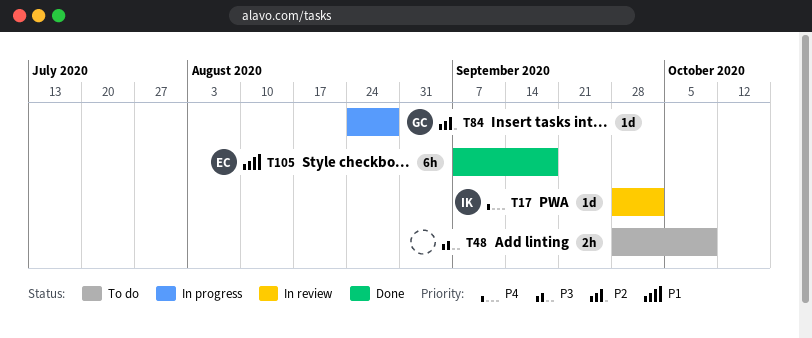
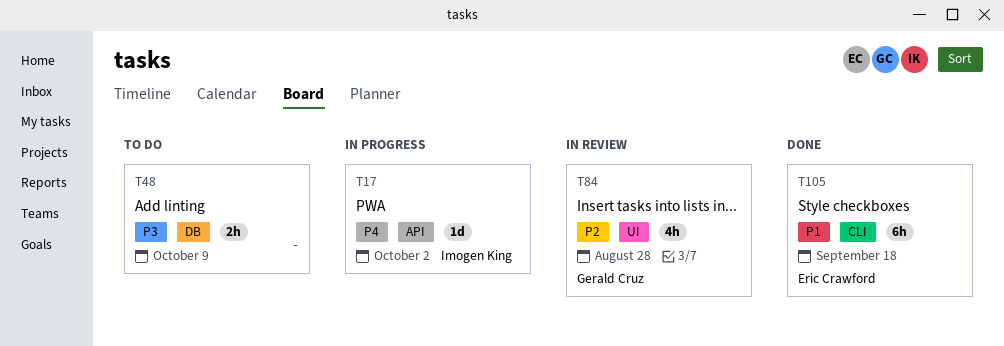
T17, status: In review -> In progress
T84, status: In progress -> In review
T84, estimate: 1d -> 4h

